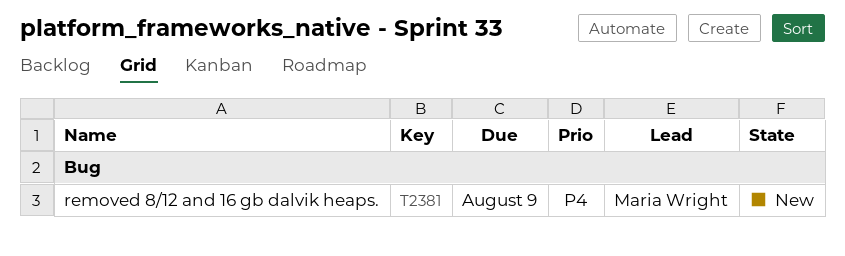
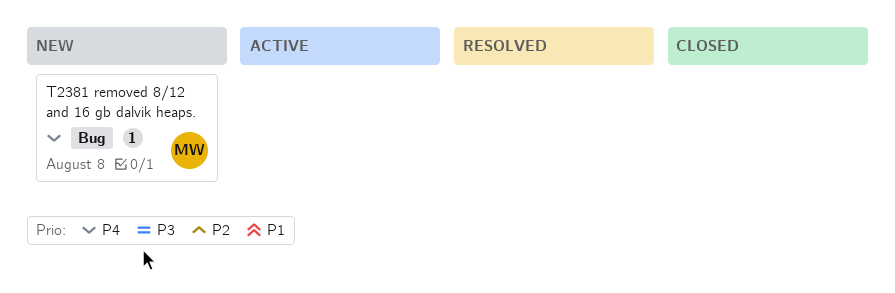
T2381, due: Aug 9 -> Aug 8

